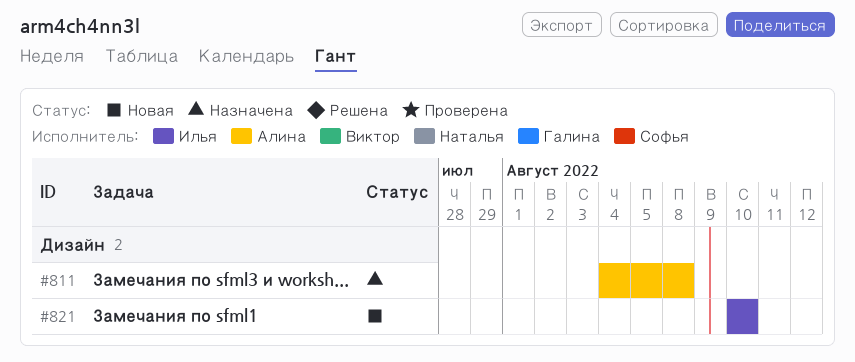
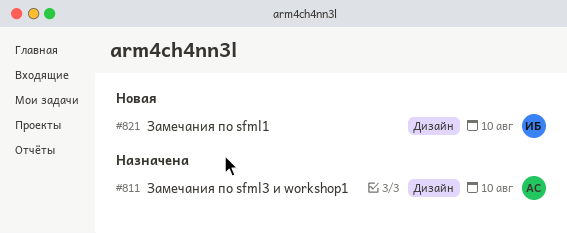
#811, due: Aug 8 -> Aug 10

